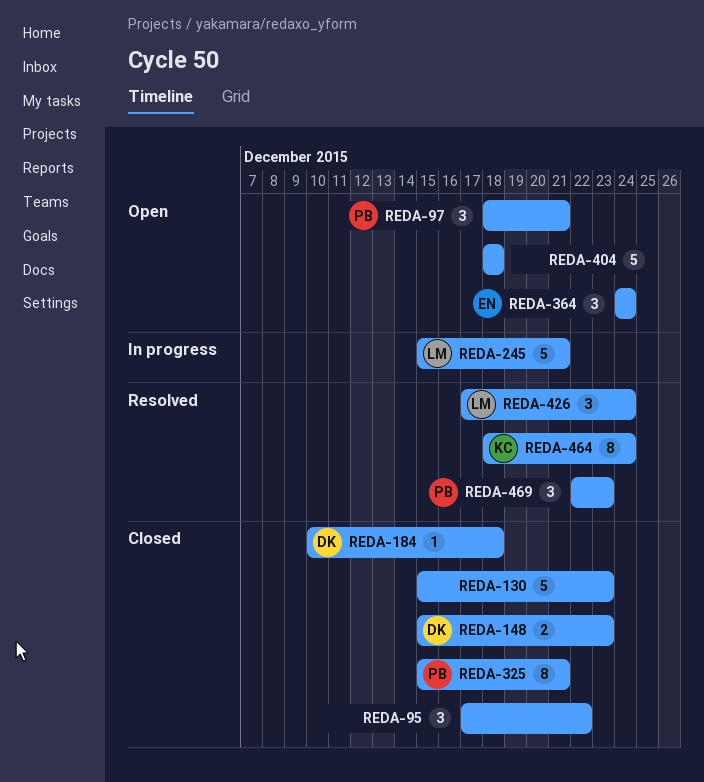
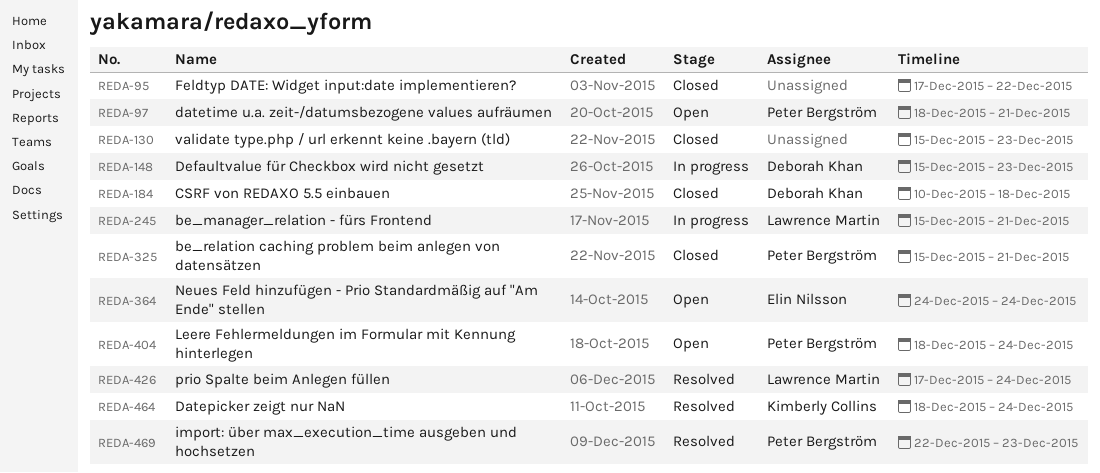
REDA-148, status: Closed -> In progress
REDA-404, owner: none -> Peter Bergström
REDA-404, due: Dec 18 -> Dec 24

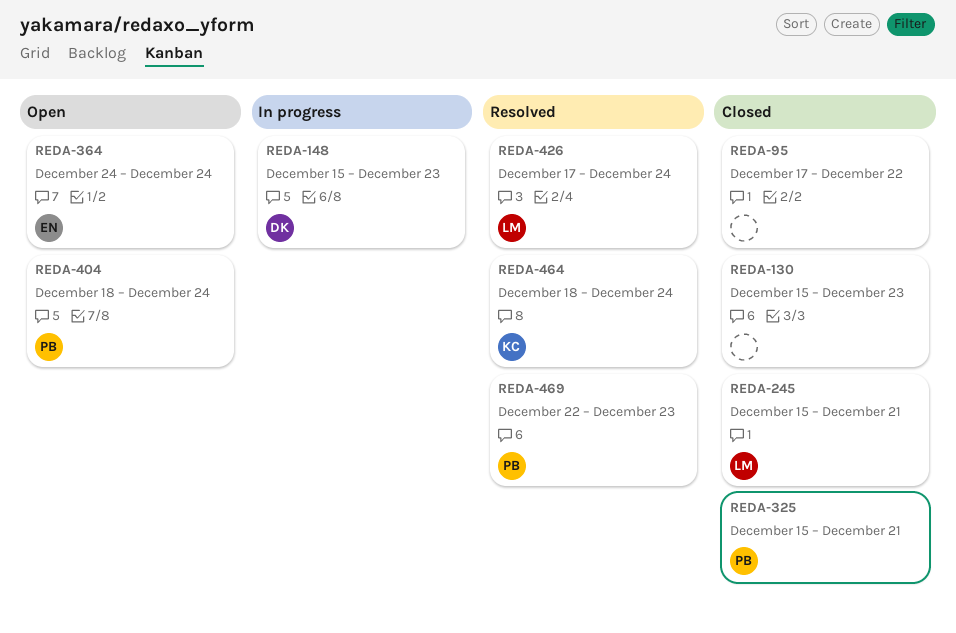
REDA-97: present -> none
REDA-184: present -> none
REDA-245, status: In progress -> Closed

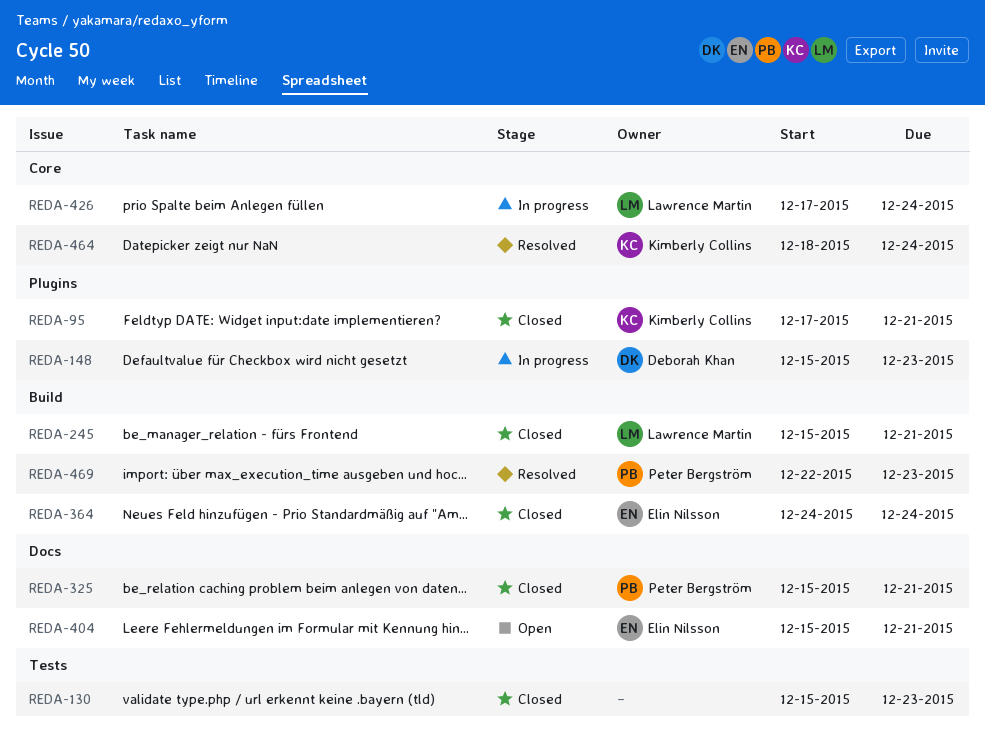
REDA-95, owner: none -> Kimberly Collins
REDA-95, due: Dec 22 -> Dec 21
REDA-364, status: Open -> Closed
REDA-404, owner: Peter Bergström -> Elin Nilsson
REDA-404, start: Dec 18 -> Dec 15
REDA-404, due: Dec 24 -> Dec 21
REDA-426, status: Resolved -> In progress

